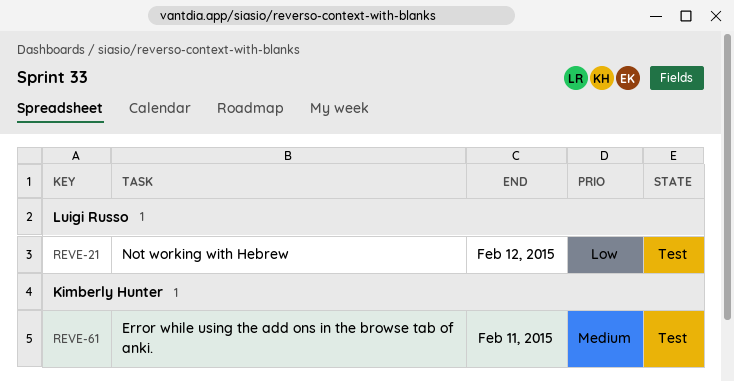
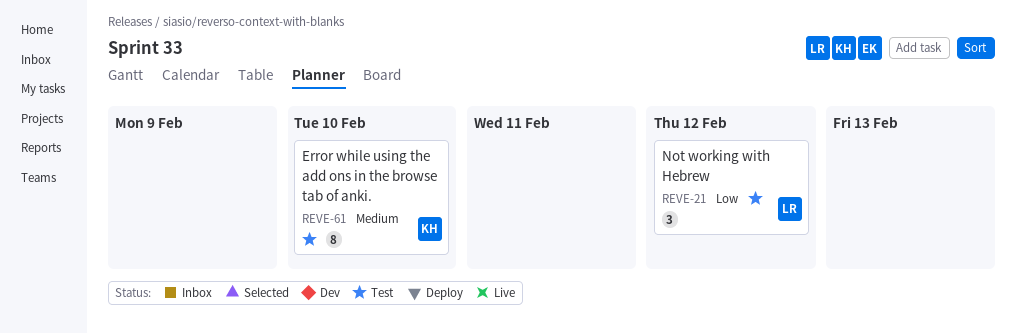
REVE-61, due: Feb 11 -> Feb 10

